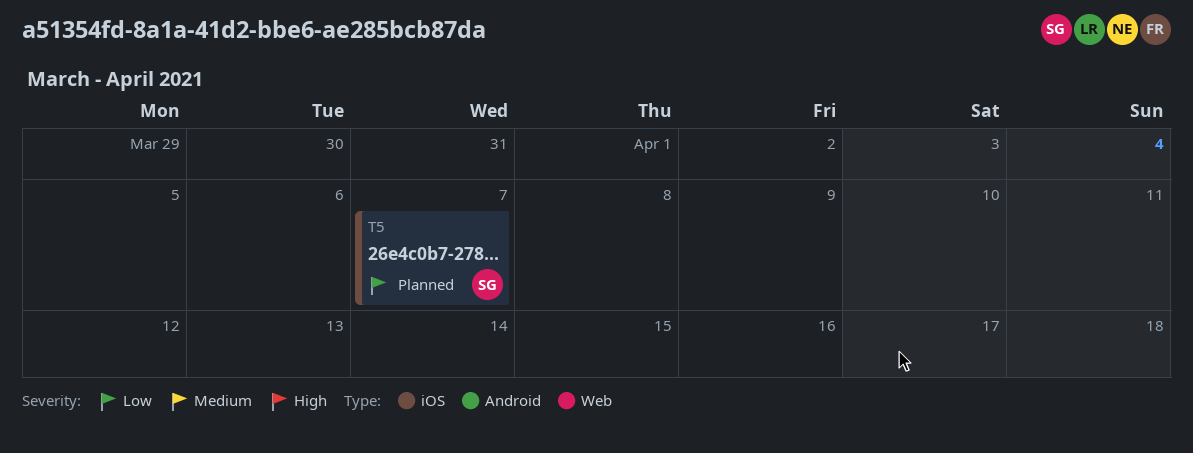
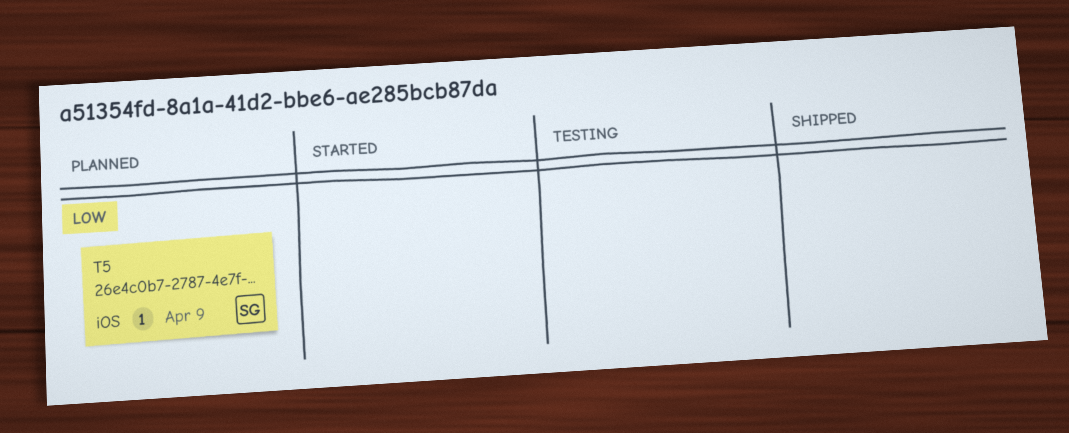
T5, due: Apr 7 -> Apr 9

